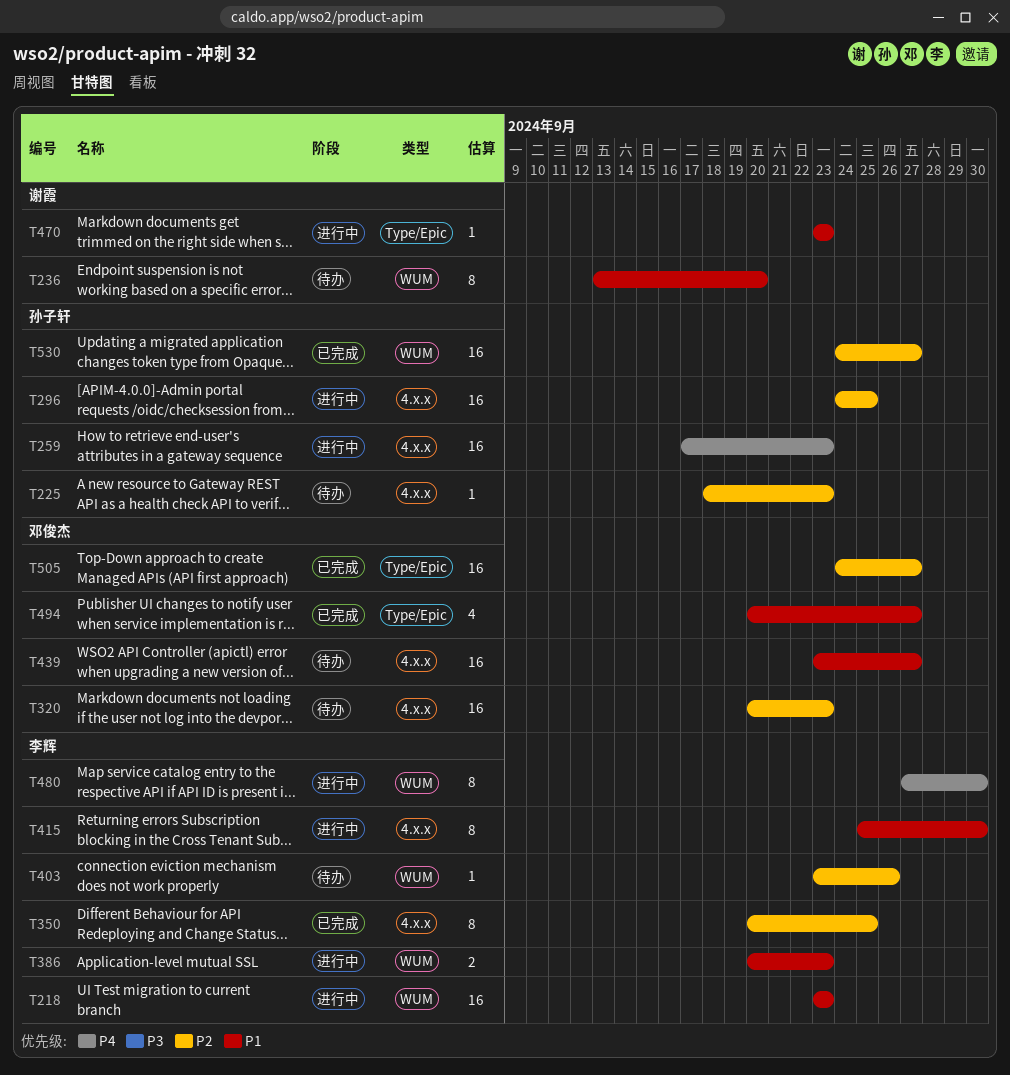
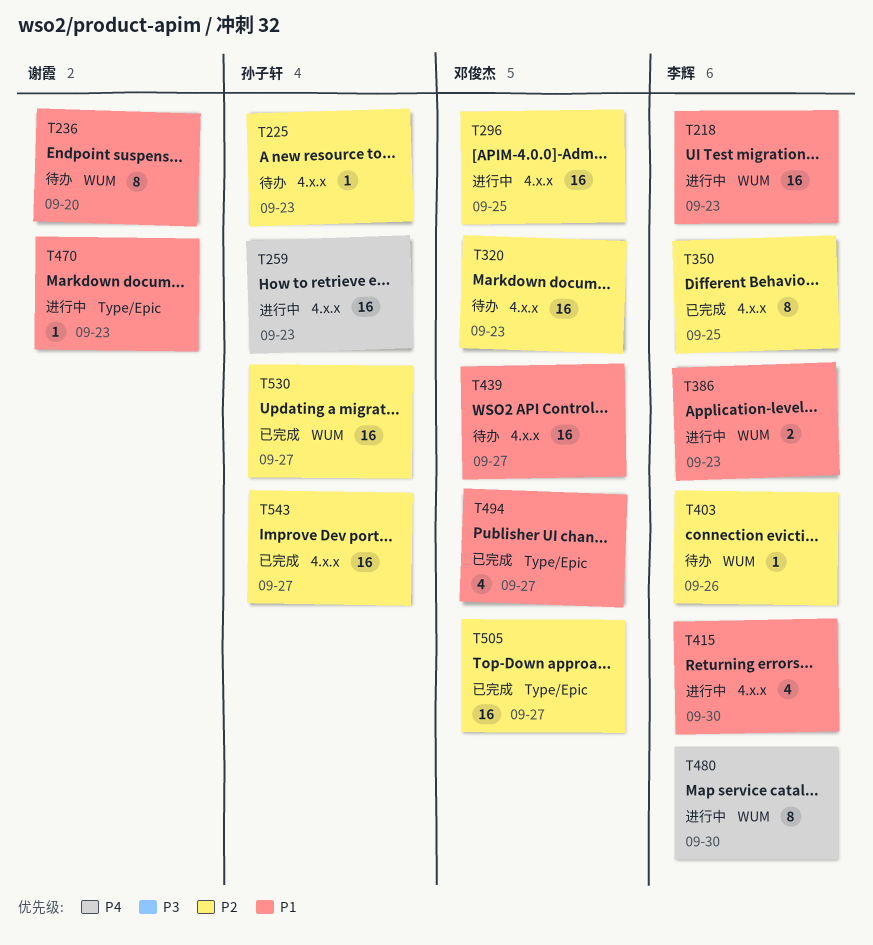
T296, owner: 孙子轩 -> 邓俊杰
T415, estimate: 8 -> 4
T543: none -> present

